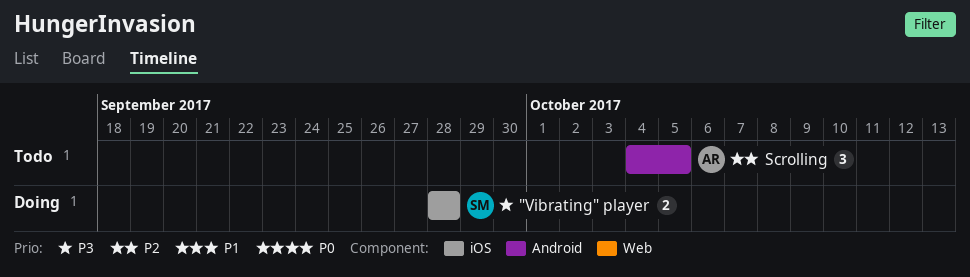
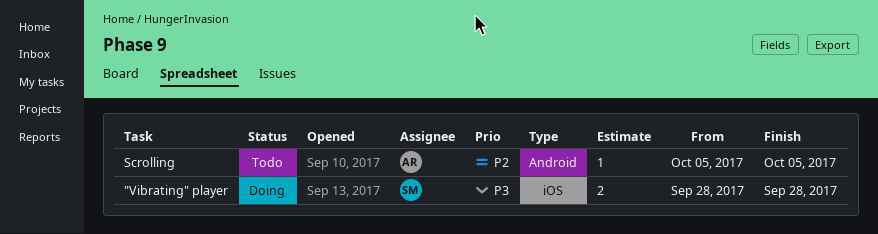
Scrolling, estimate: 3 -> 1
Scrolling, start: Oct 4 -> Oct 5

